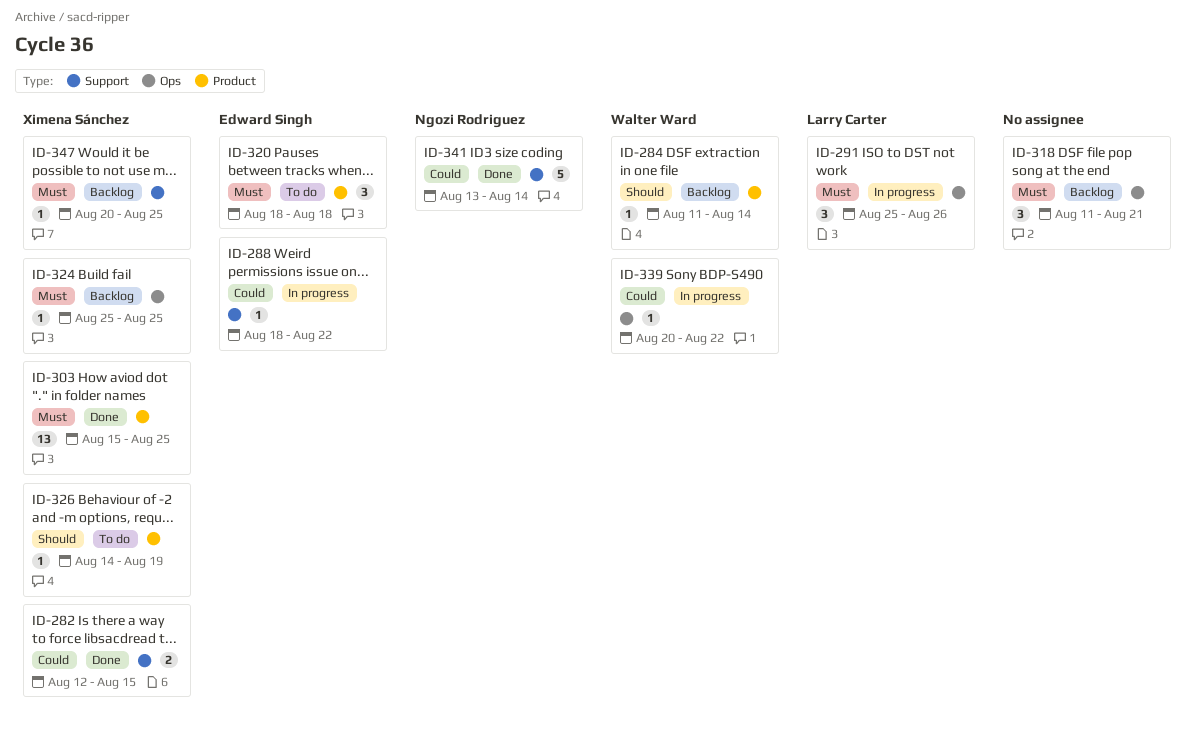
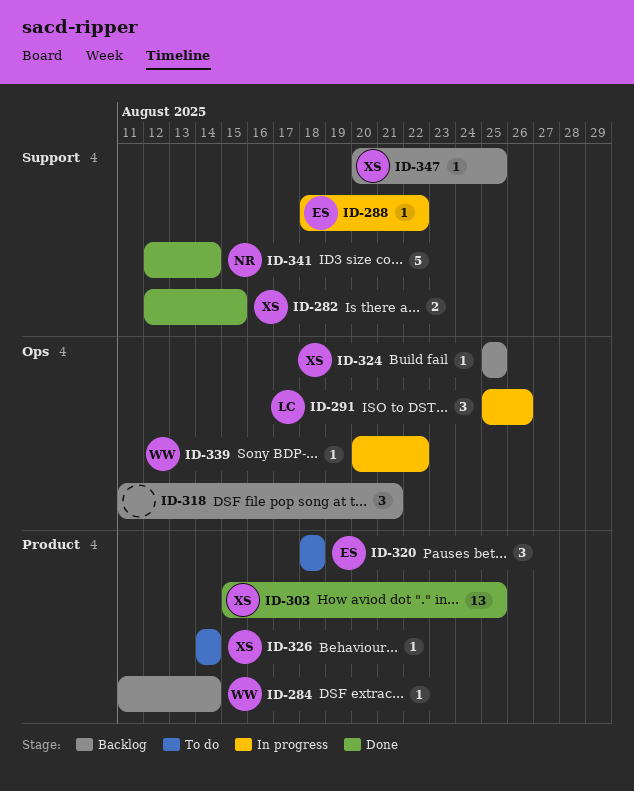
ID-326, due: Aug 19 -> Aug 14
ID-341, start: Aug 13 -> Aug 12

